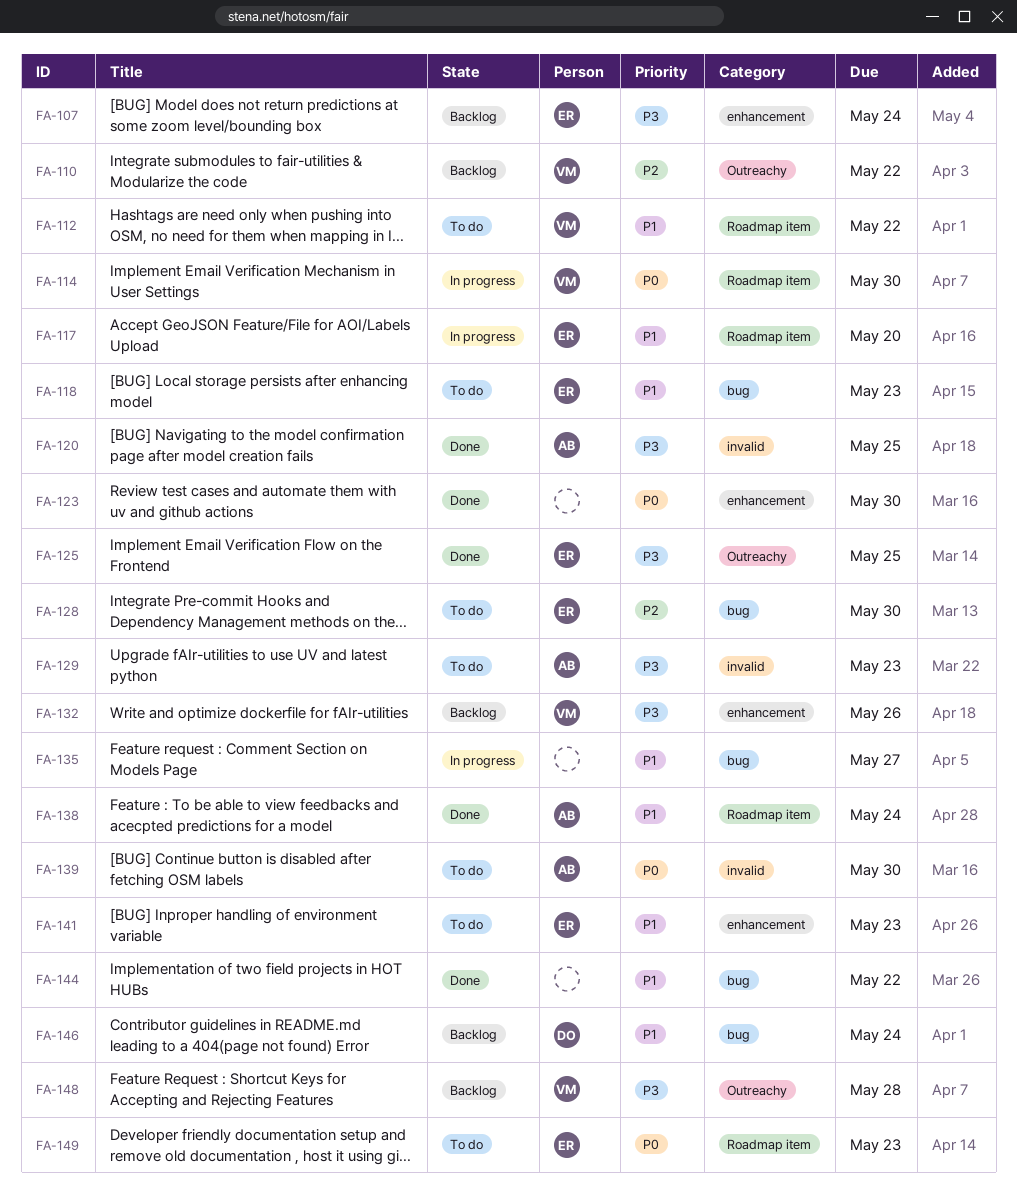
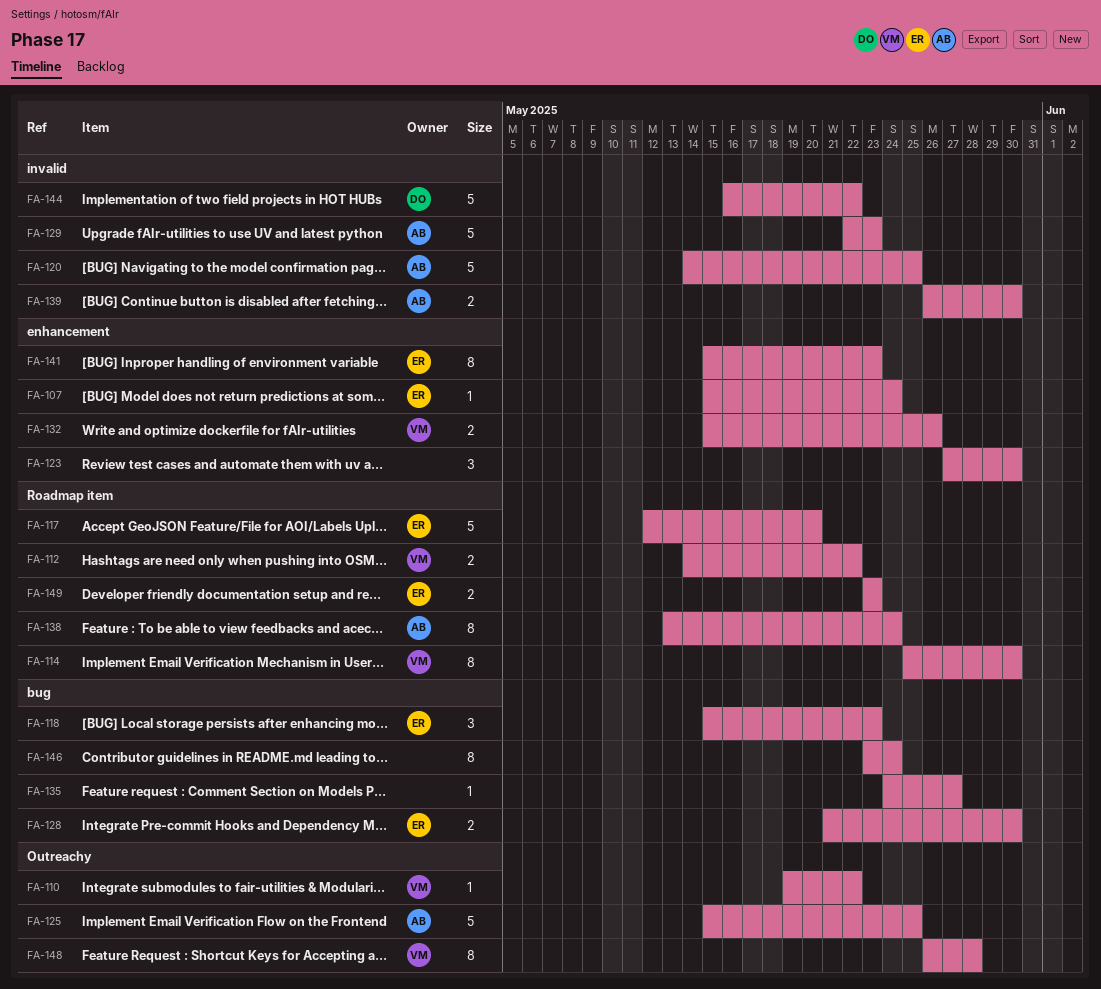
FA-125, owner: ER -> AB
FA-144, owner: none -> DO
FA-144, label: bug -> invalid
FA-146, owner: DO -> none

